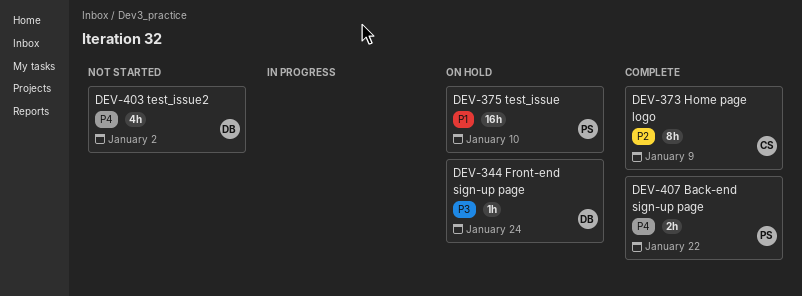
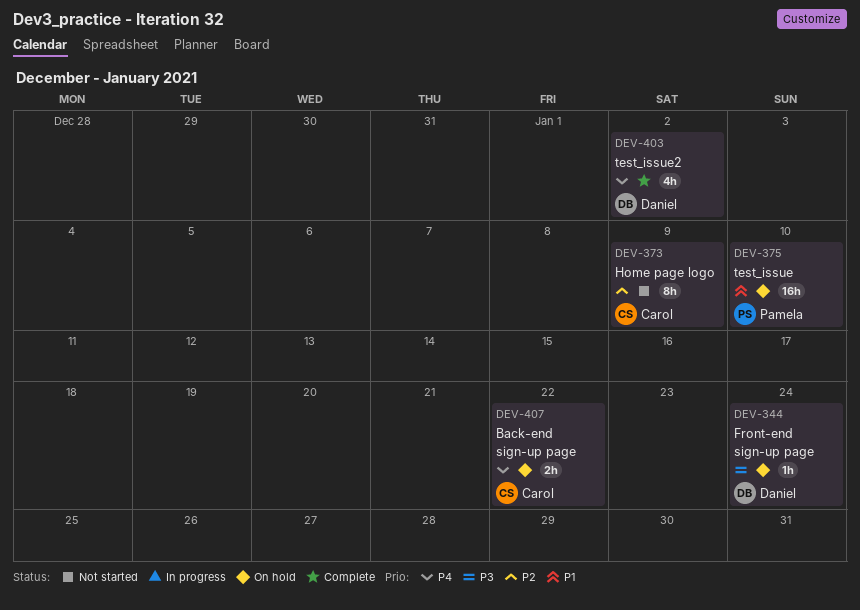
DEV-373, status: Complete -> Not started
DEV-403, status: Not started -> Complete
DEV-407, status: Complete -> On hold
DEV-407, owner: Pamela -> Carol

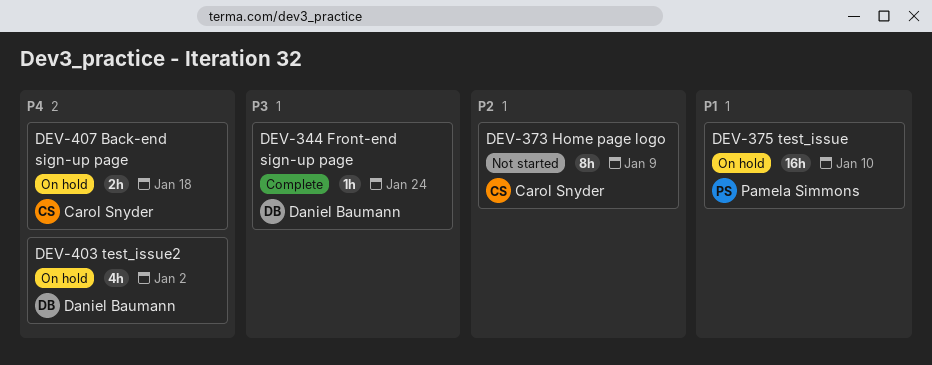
DEV-344, status: On hold -> Complete
DEV-403, status: Complete -> On hold
DEV-407, due: Jan 22 -> Jan 18

